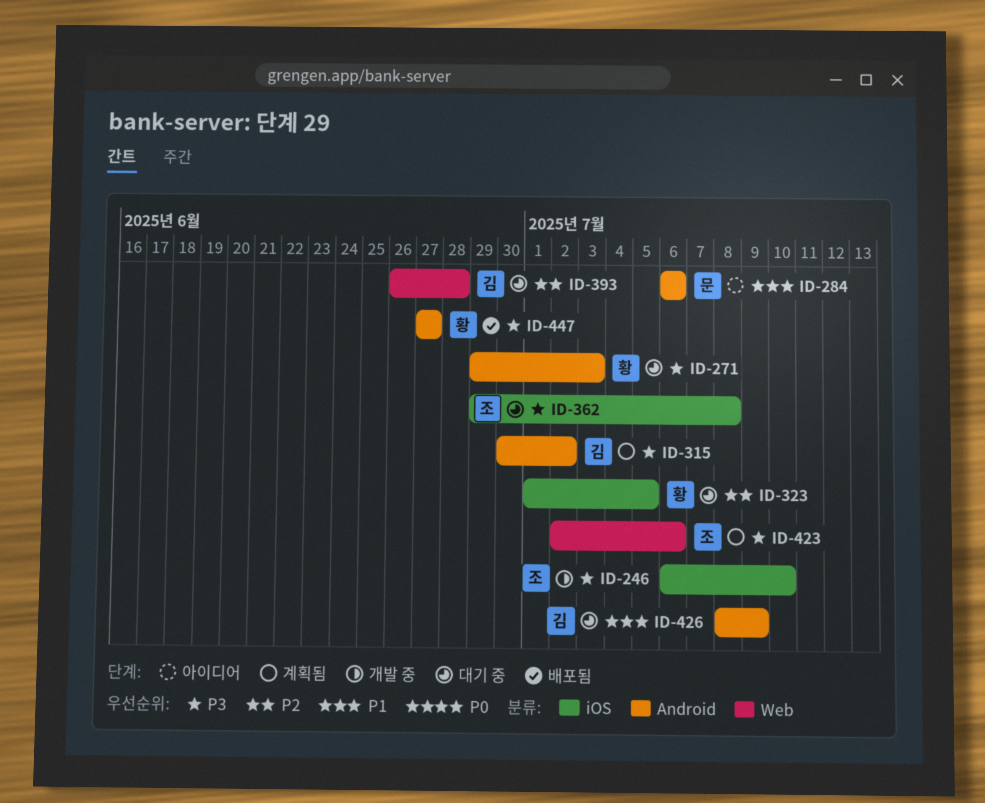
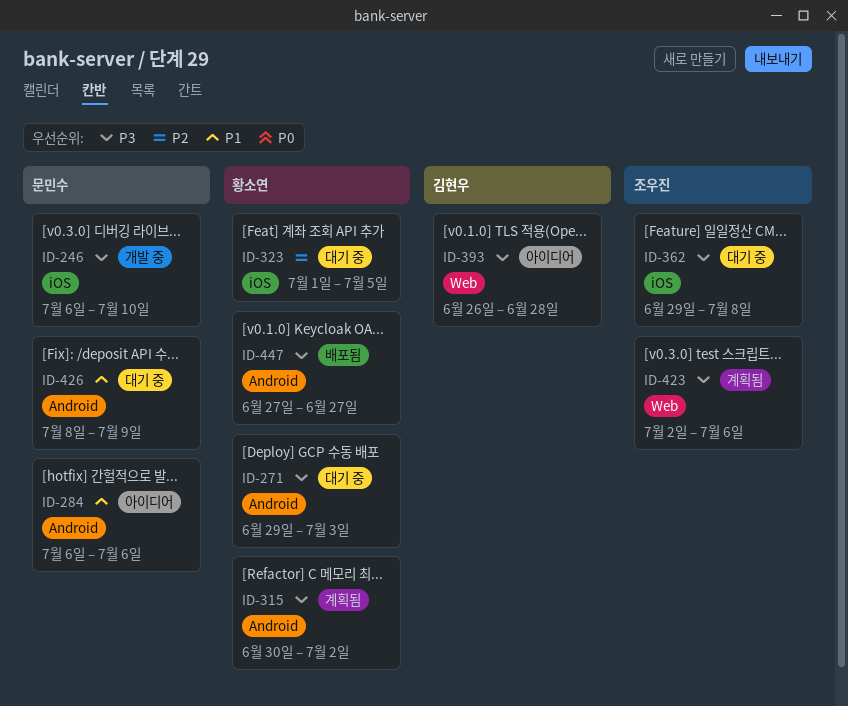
ID-246, owner: 조우진 -> 문민수
ID-315, owner: 김현우 -> 황소연
ID-393, status: 대기 중 -> 아이디어
ID-393, priority: P2 -> P3
ID-426, owner: 김현우 -> 문민수

